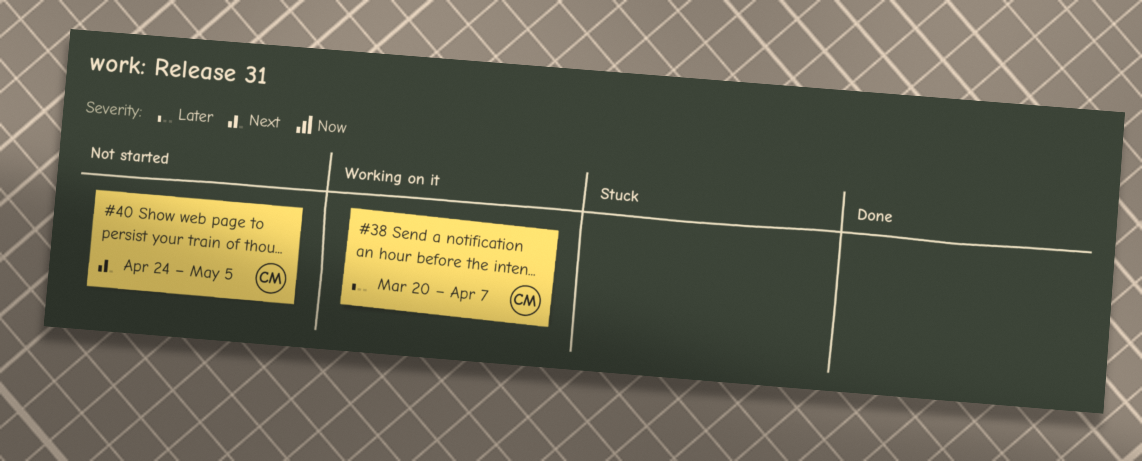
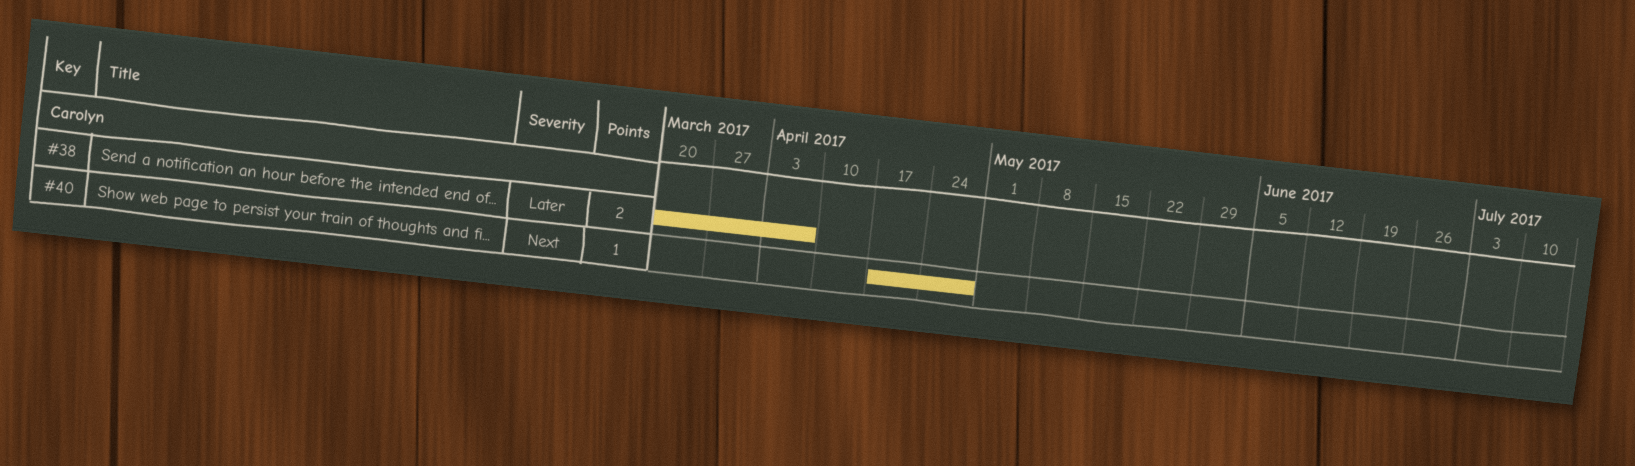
#40, start: Apr 24 -> Apr 17
#40, due: May 5 -> Apr 28

